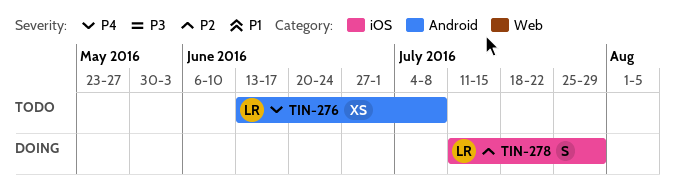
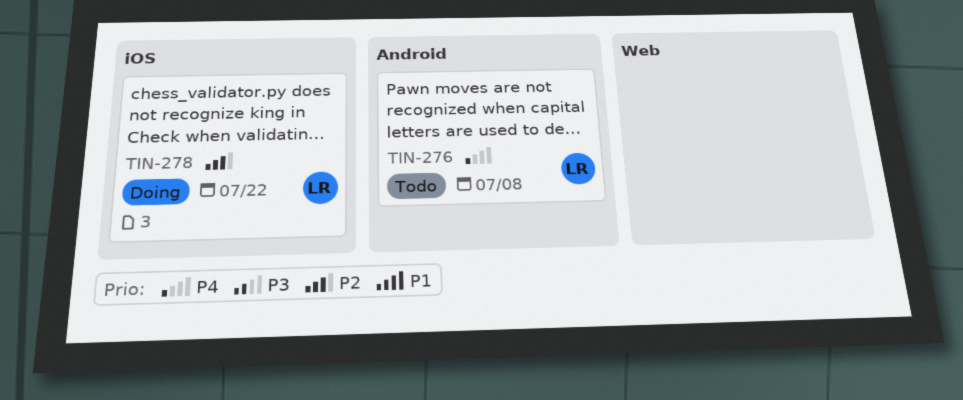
TIN-278, due: Jul 29 -> Jul 22

